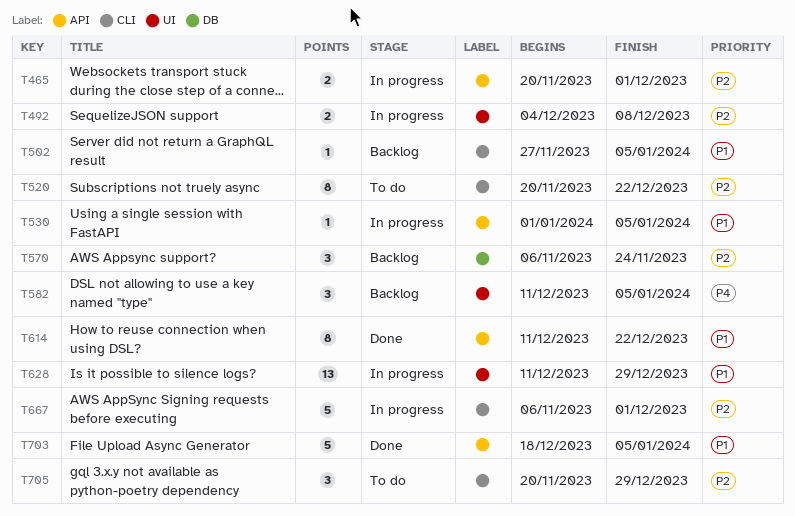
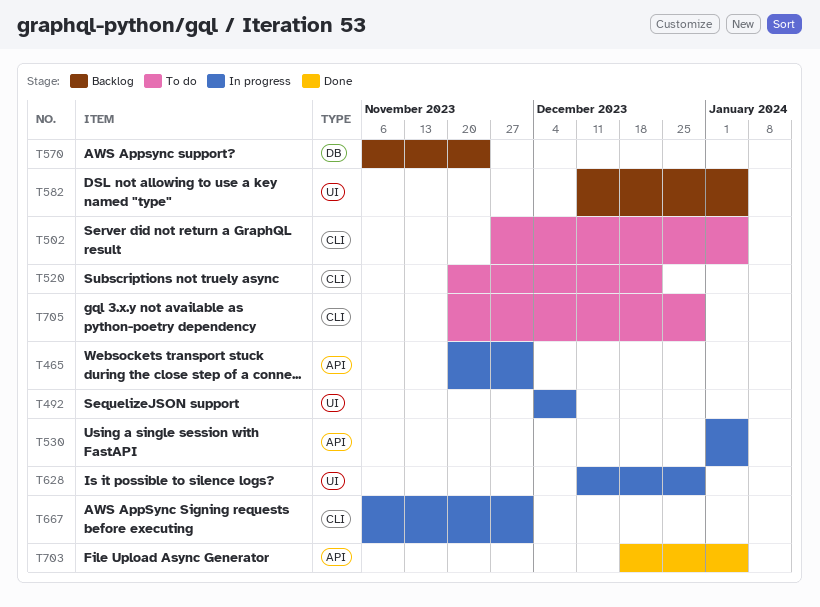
T502, status: Backlog -> To do
T614: present -> none

